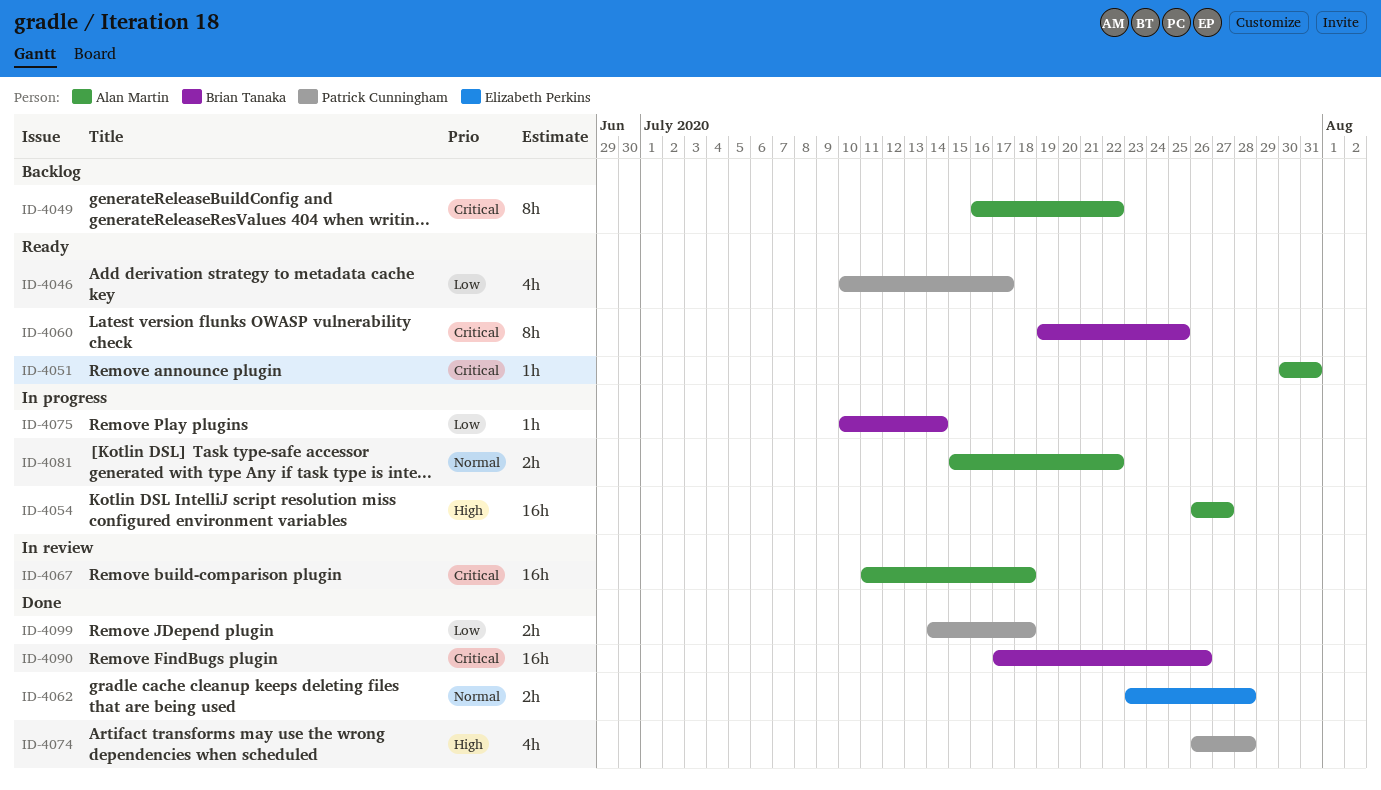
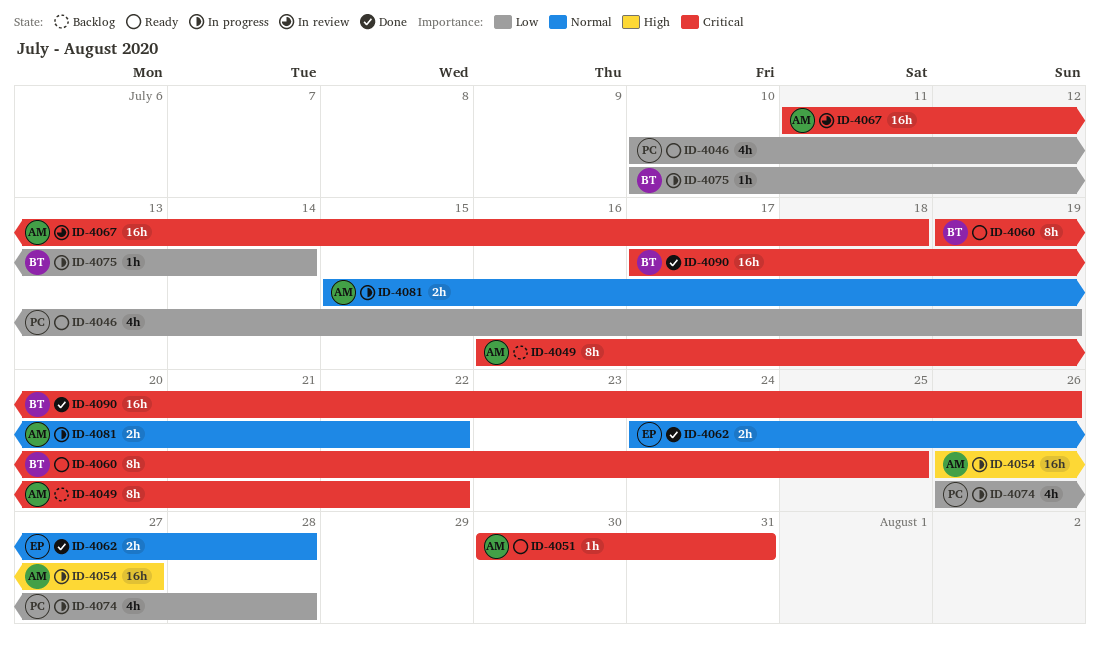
ID-4046, due: Jul 17 -> Jul 19
ID-4062, start: Jul 23 -> Jul 24
ID-4074, status: Done -> In progress
ID-4074, priority: High -> Low
ID-4099: present -> none

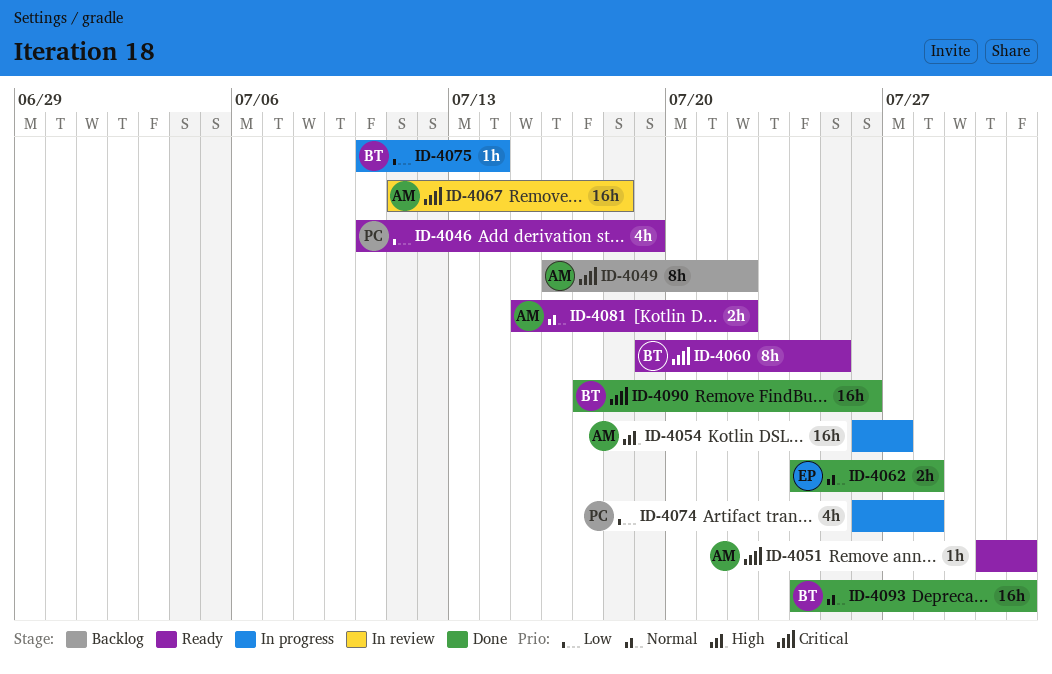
ID-4081, status: In progress -> Ready
ID-4093: none -> present

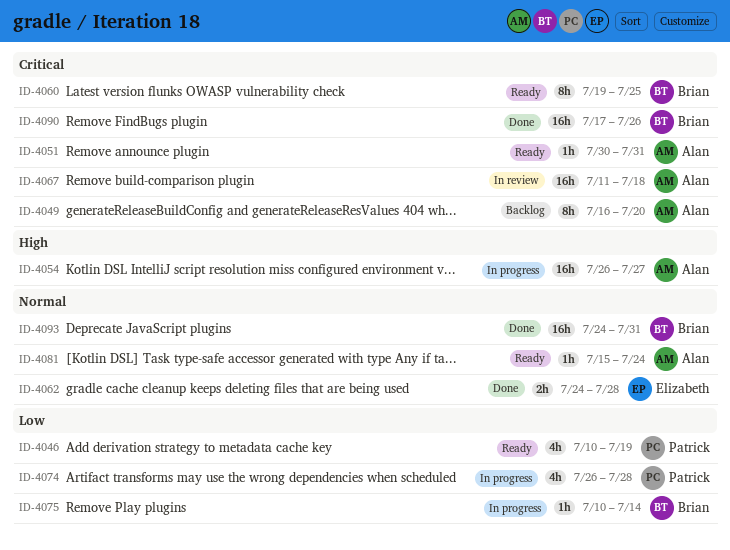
ID-4049, due: Jul 22 -> Jul 20
ID-4081, estimate: 2h -> 1h
ID-4081, due: Jul 22 -> Jul 24

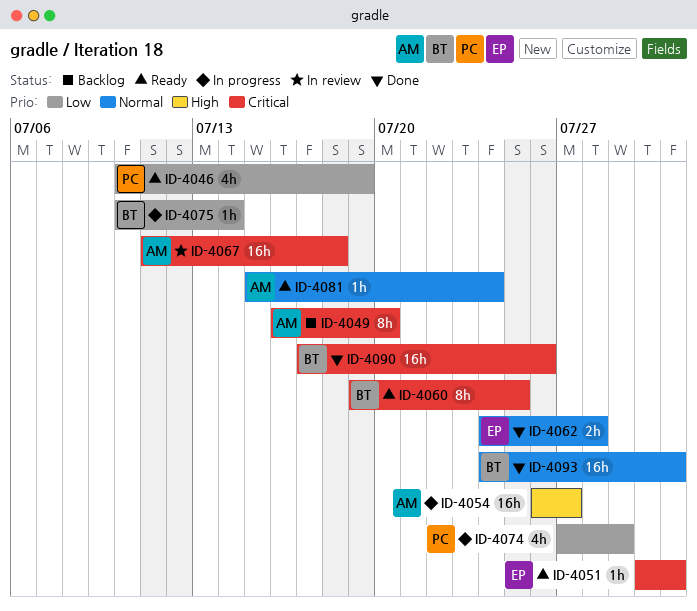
ID-4051, owner: Alan -> Elizabeth
ID-4074, start: Jul 26 -> Jul 27
ID-4074, due: Jul 28 -> Jul 29

